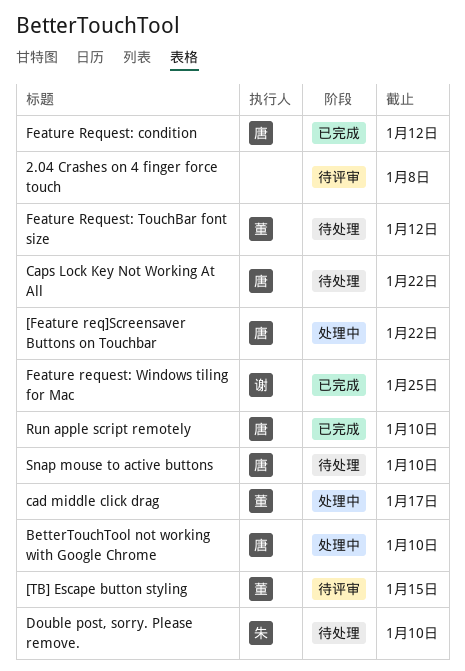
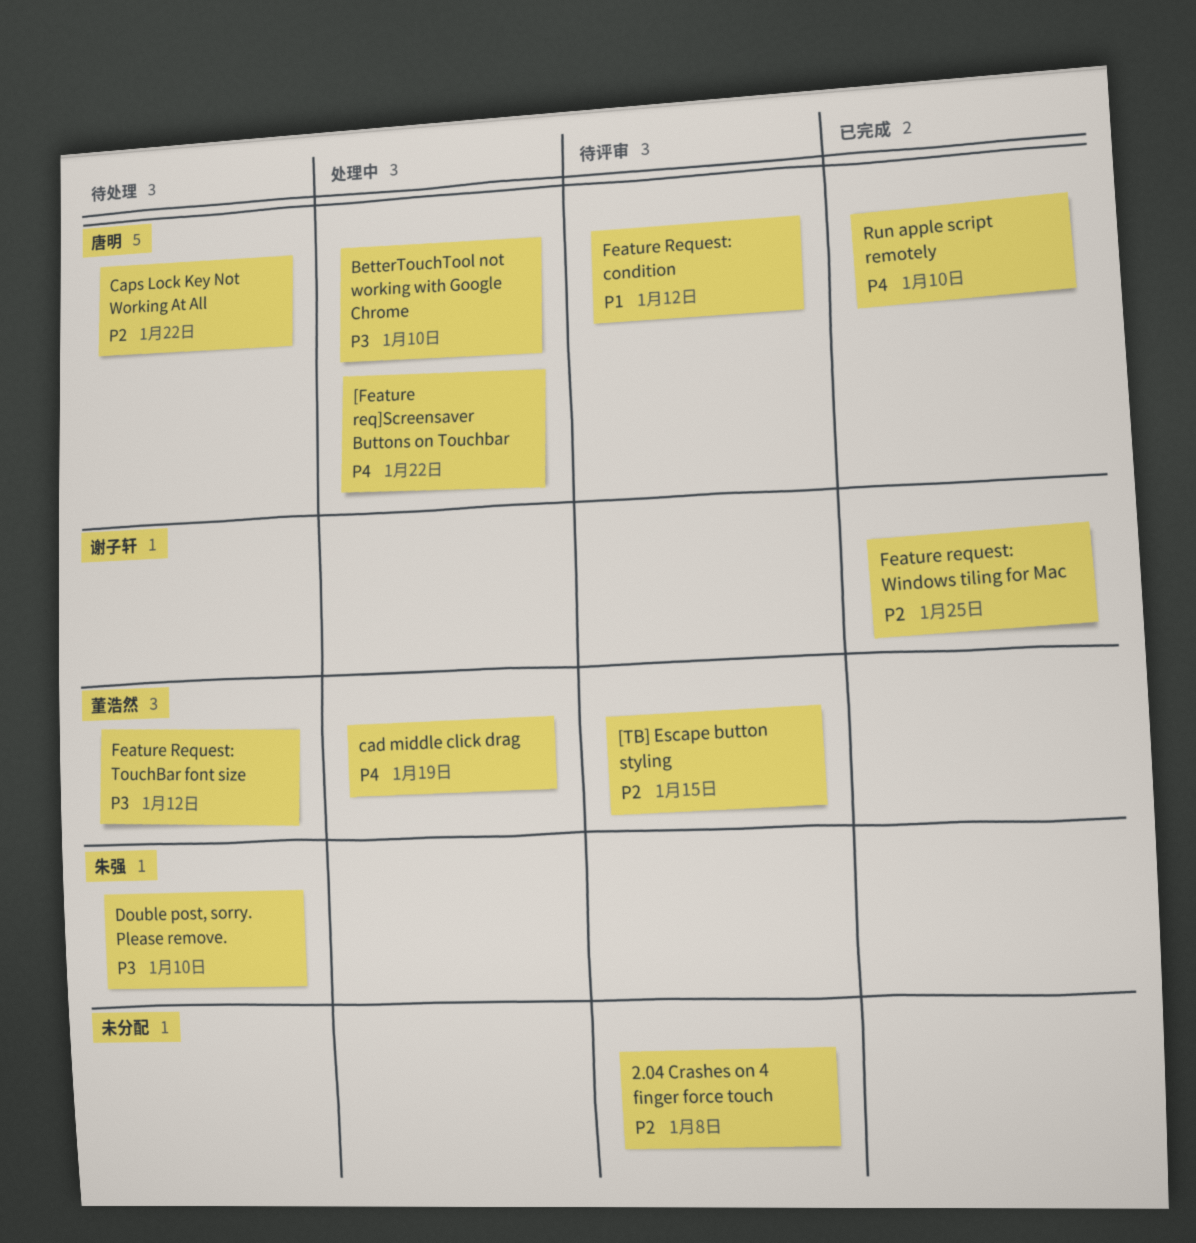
cad middle click drag, due: Jan 17 -> Jan 19
Feature Request: condition, status: 已完成 -> 待评审
Snap mouse to active buttons: present -> none

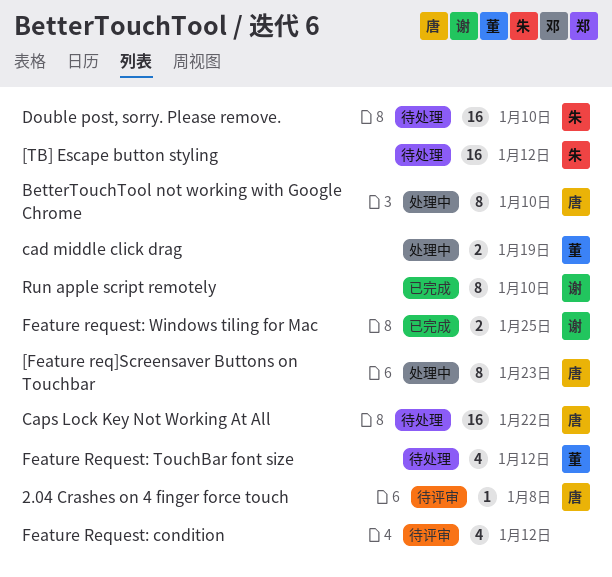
2.04 Crashes on 4 finger force touch, owner: none -> 唐明
[Feature req]Screensaver Buttons on Touchbar, due: Jan 22 -> Jan 23
[TB] Escape button styling, status: 待评审 -> 待处理
[TB] Escape button styling, owner: 董浩然 -> 朱强
[TB] Escape button styling, due: Jan 15 -> Jan 12
Feature Request: condition, owner: 唐明 -> none
Run apple script remotely, owner: 唐明 -> 谢子轩

